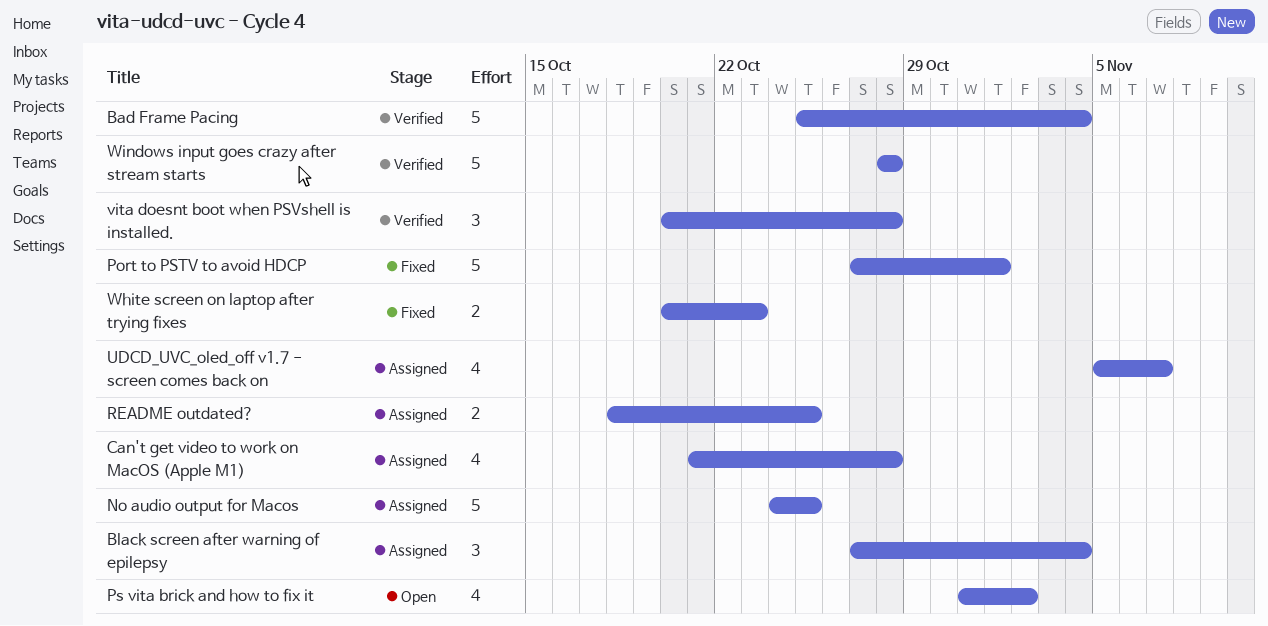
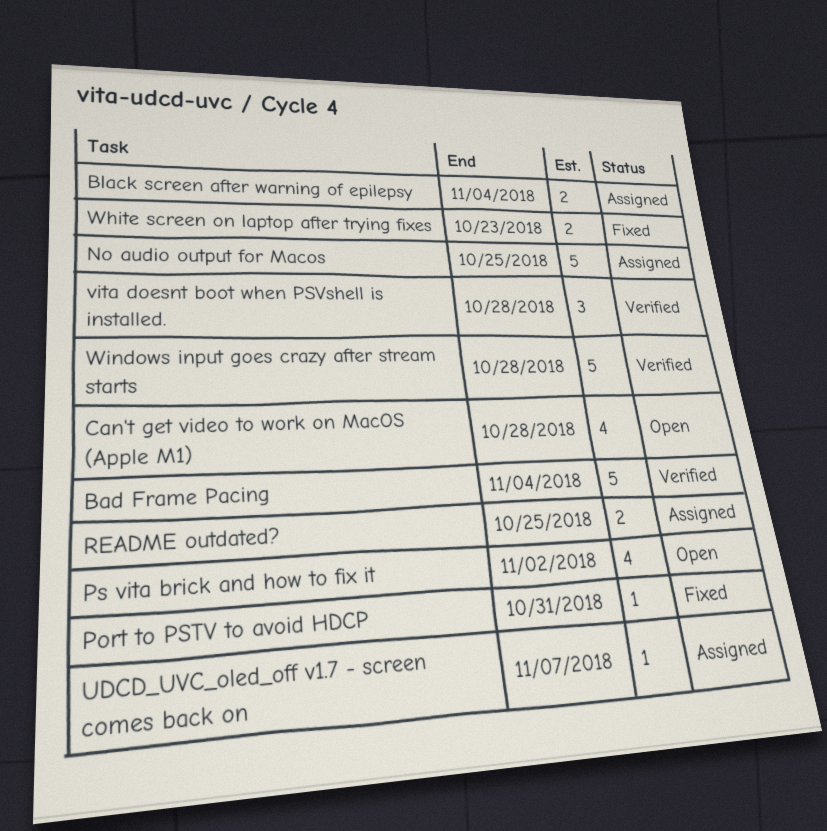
Black screen after warning of epilepsy, estimate: 3 -> 2
Can't get video to work on MacOS (Apple M1), status: Assigned -> Open
Port to PSTV to avoid HDCP, estimate: 5 -> 1
Port to PSTV to avoid HDCP, due: Nov 1 -> Oct 31
UDCD_UVC_oled_off v1.7 - screen comes back on, estimate: 4 -> 1

